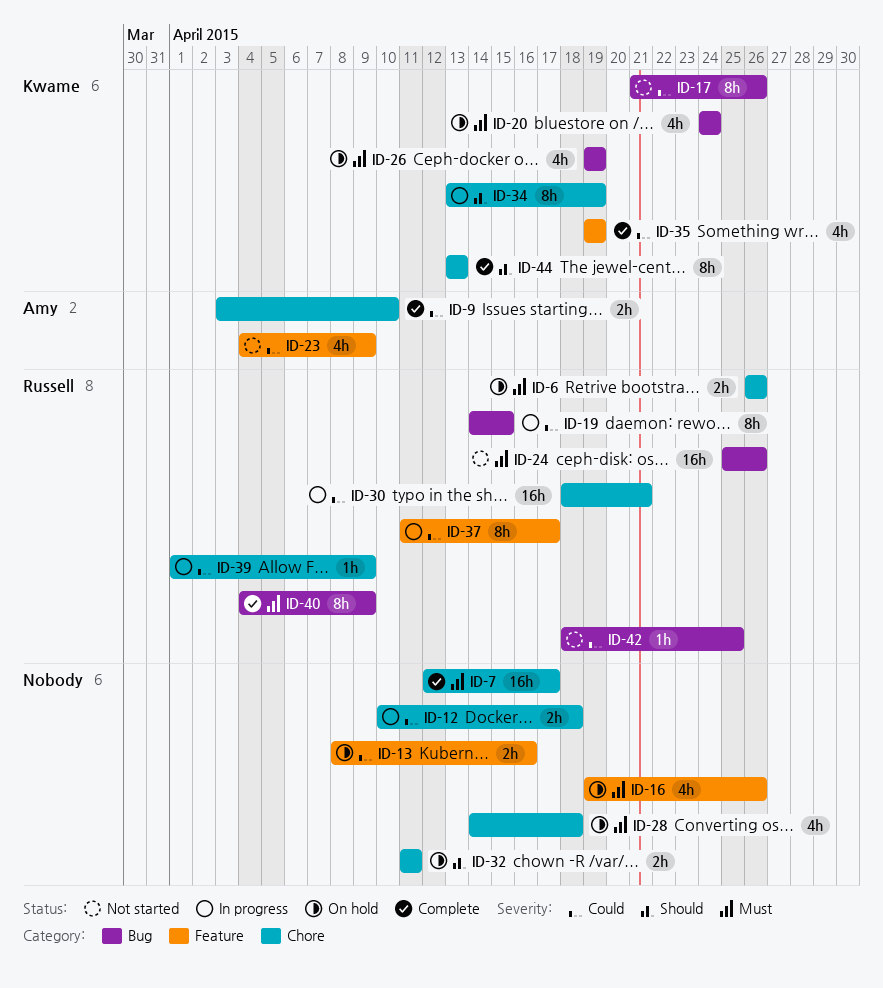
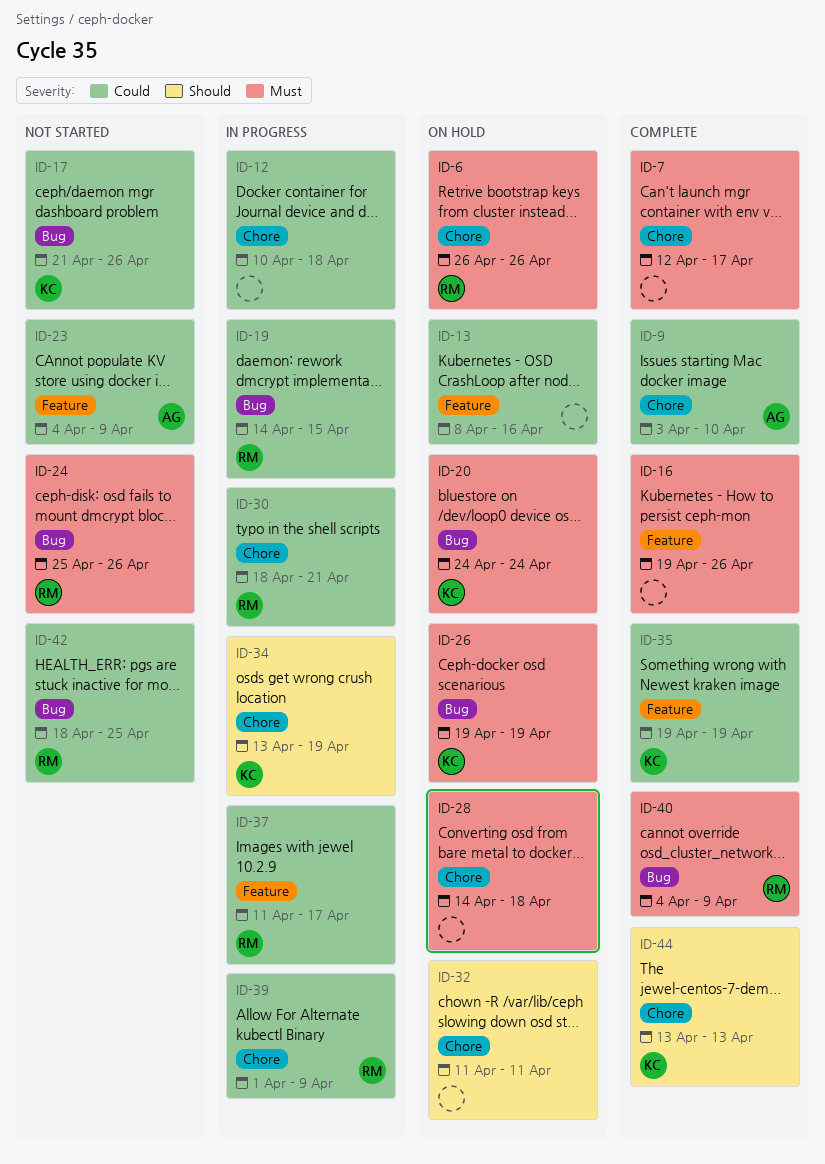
ID-16, status: On hold -> Complete

